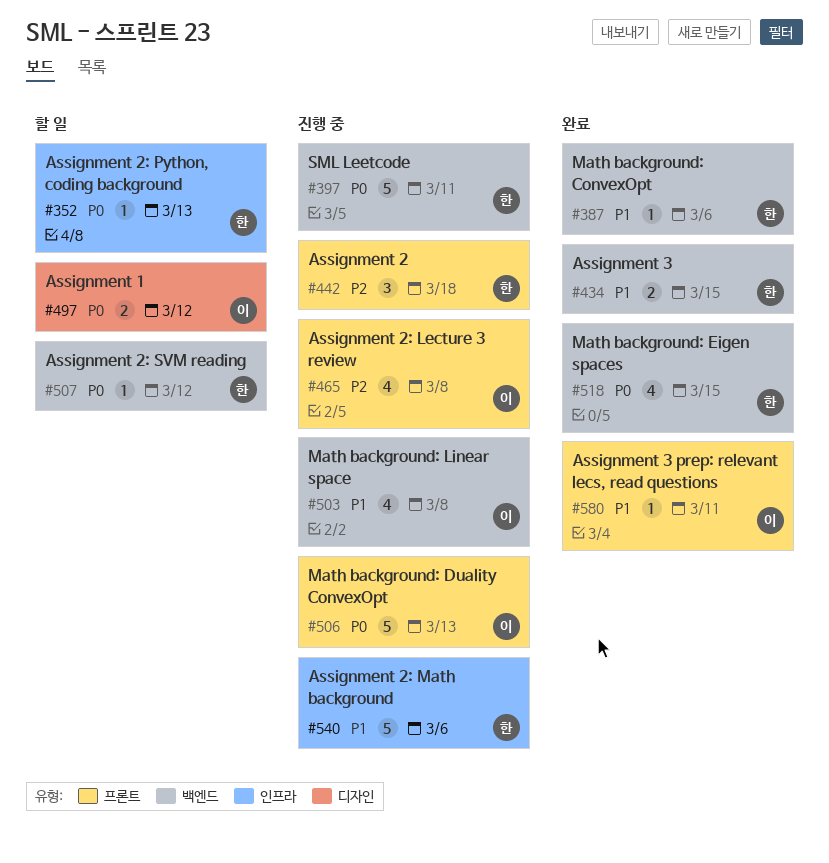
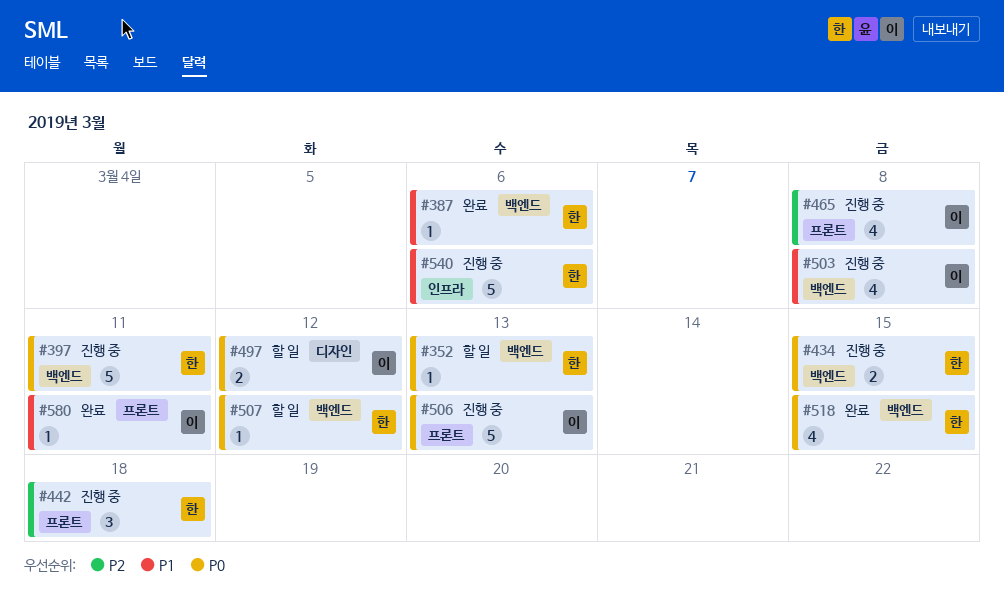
#352, label: 인프라 -> 백엔드
#434, status: 완료 -> 진행 중
#434, priority: P1 -> P0

